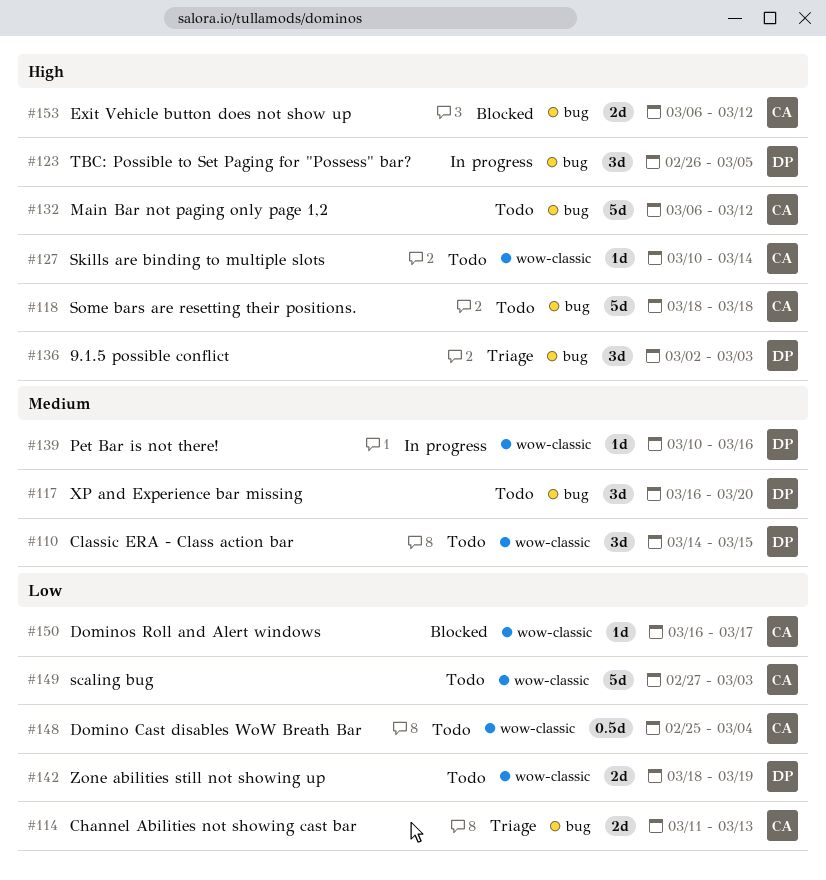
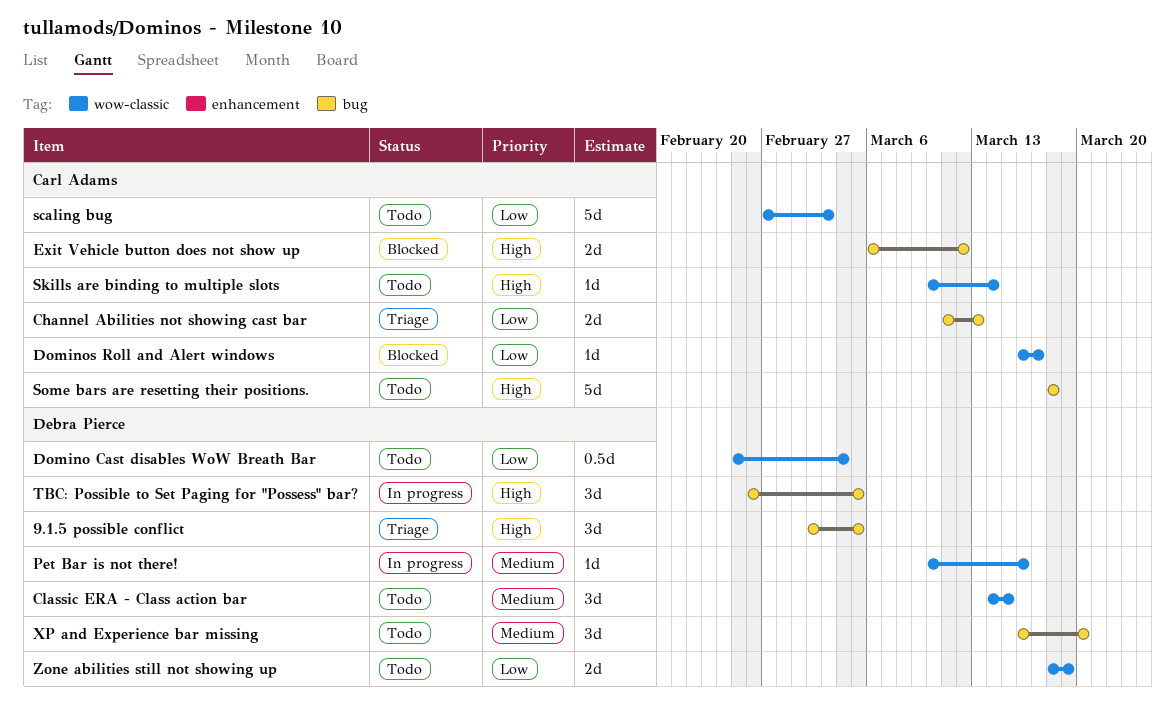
9.1.5 possible conflict, due: Mar 3 -> Mar 5
Domino Cast disables WoW Breath Bar, owner: Carl Adams -> Debra Pierce
Main Bar not paging only page 1,2: present -> none

